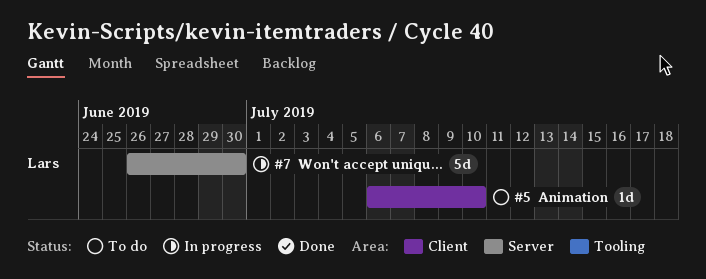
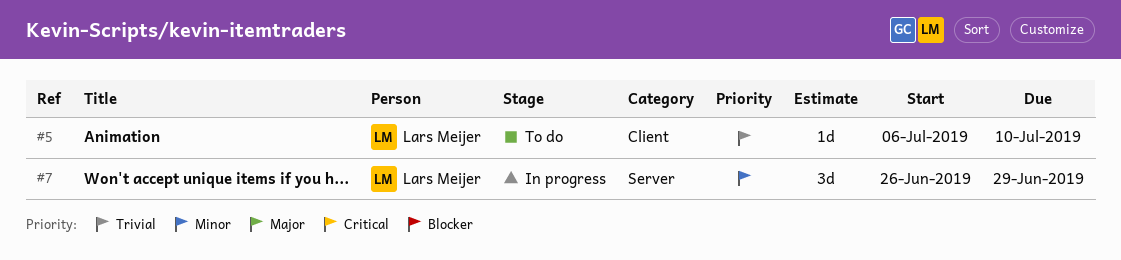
#7, estimate: 5d -> 3d
#7, due: Jun 30 -> Jun 29

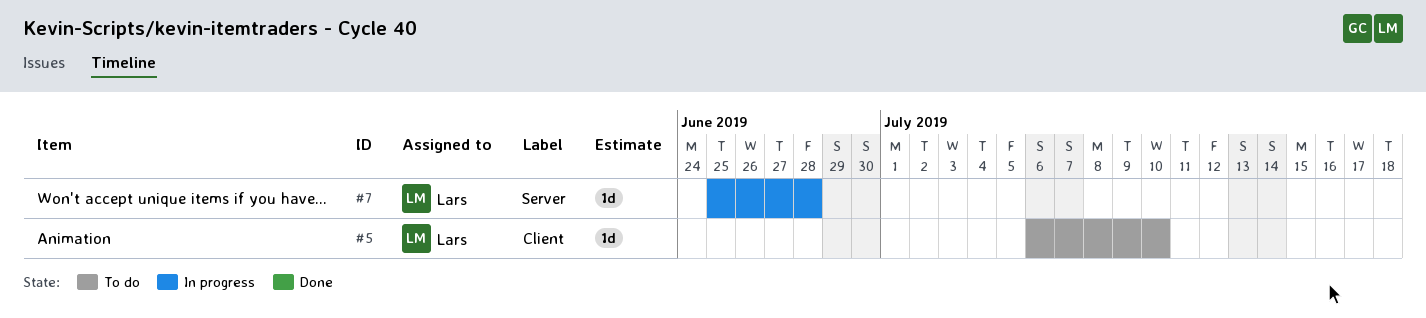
#7, estimate: 3d -> 1d
#7, start: Jun 26 -> Jun 25
#7, due: Jun 29 -> Jun 28

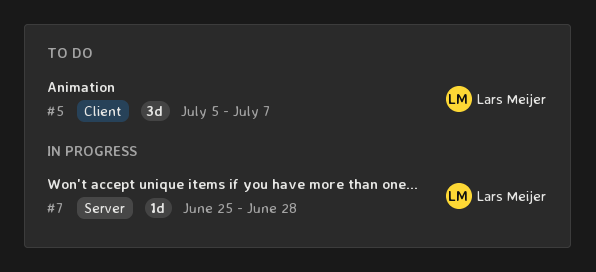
#5, estimate: 1d -> 3d
#5, start: Jul 6 -> Jul 5
#5, due: Jul 10 -> Jul 7

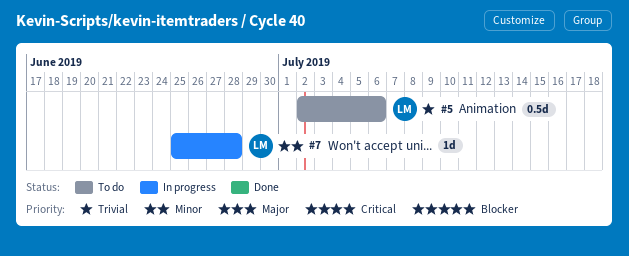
#5, estimate: 3d -> 0.5d
#5, start: Jul 5 -> Jul 2
#5, due: Jul 7 -> Jul 6

